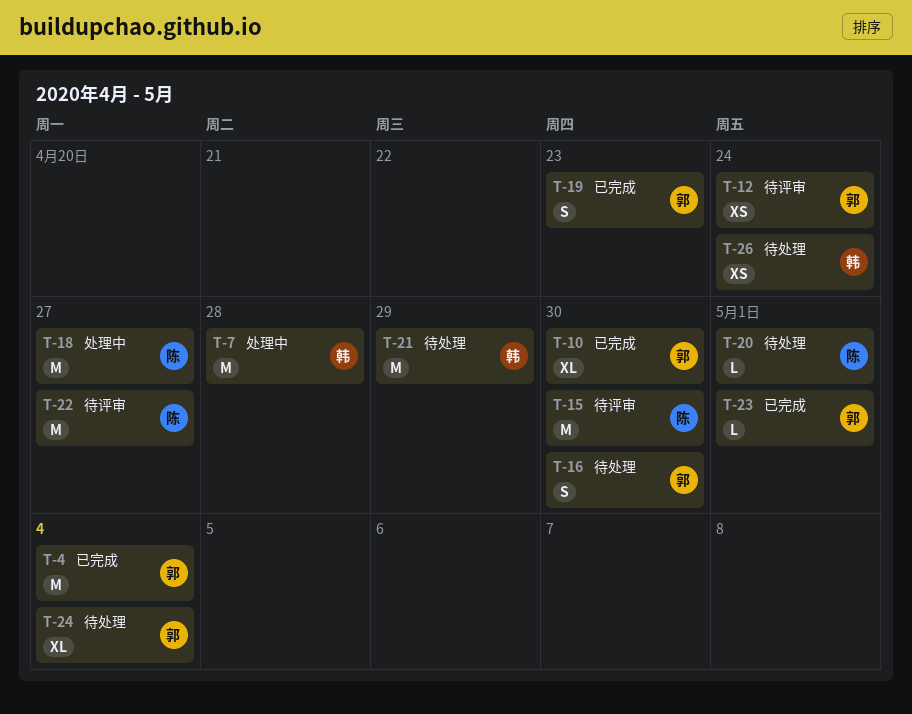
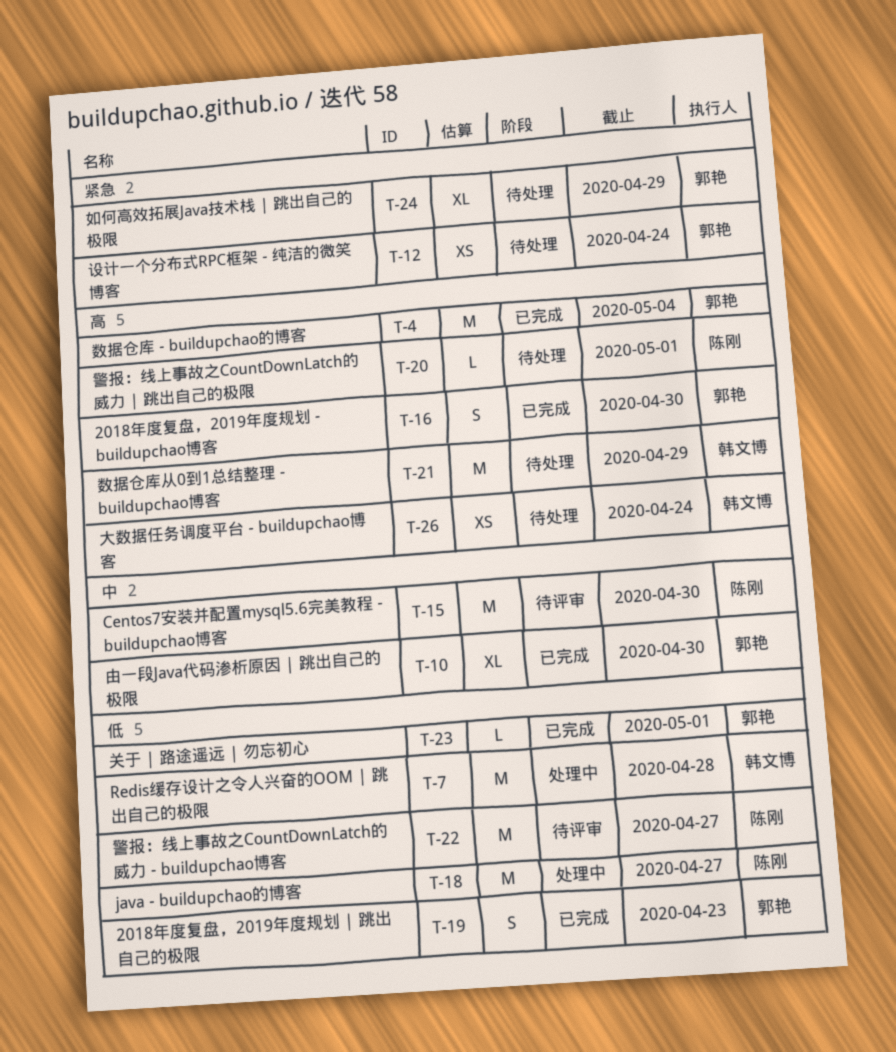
T-12, status: 待评审 -> 待处理
T-16, status: 待处理 -> 已完成
T-24, due: May 4 -> Apr 29

